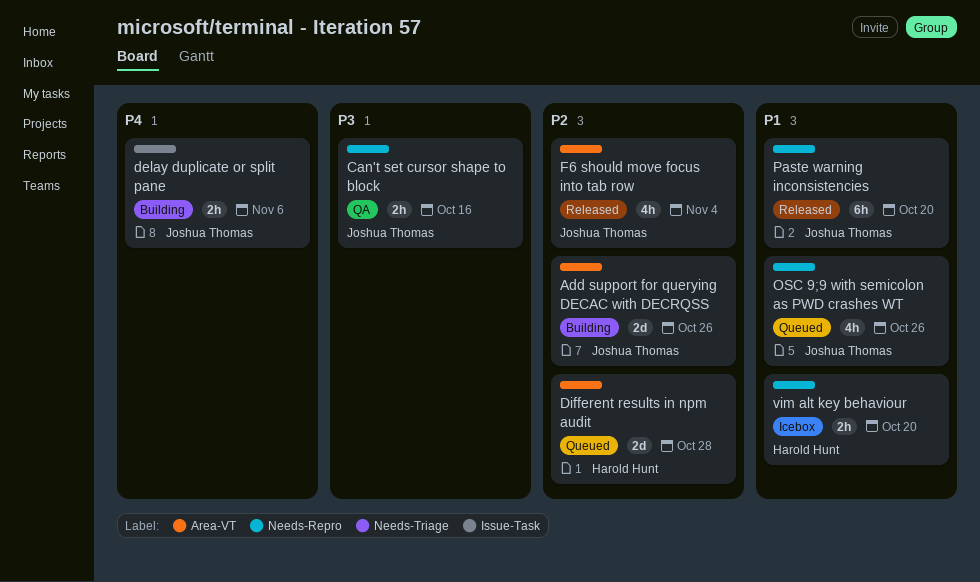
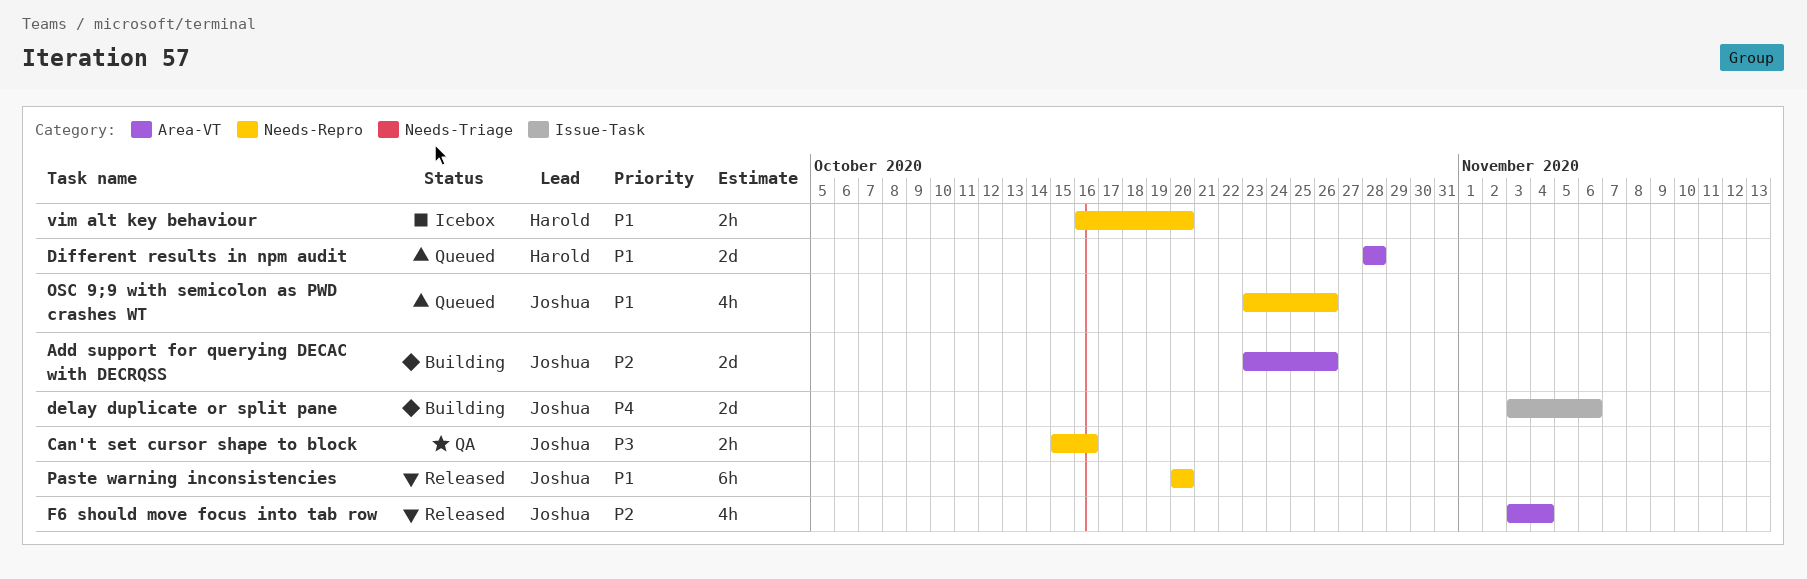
delay duplicate or split pane, estimate: 2h -> 2d
Different results in npm audit, priority: P2 -> P1

